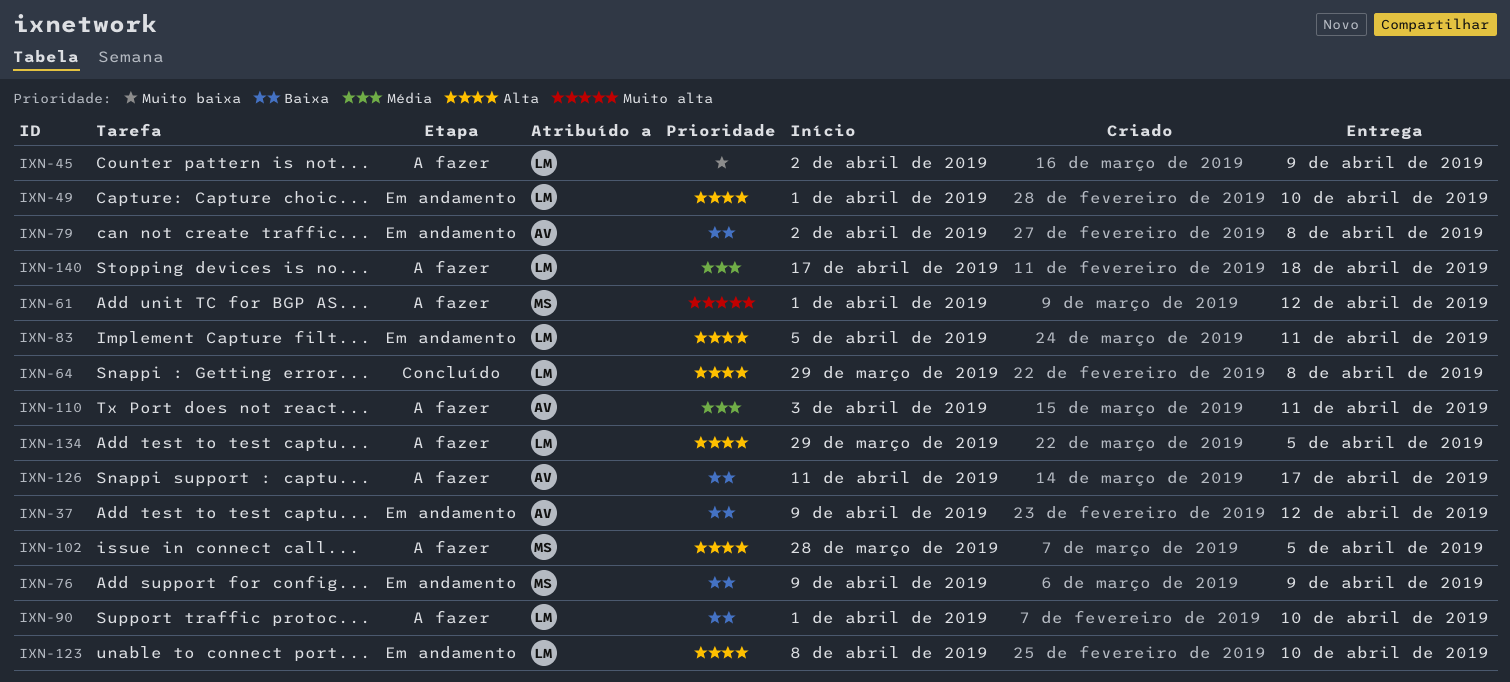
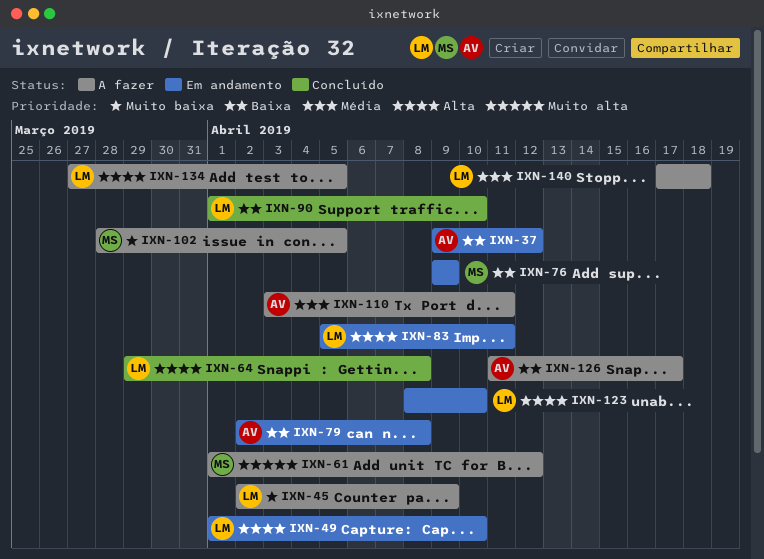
IXN-90, status: A fazer -> Concluído
IXN-102, priority: Alta -> Muito baixa
IXN-134, start: Mar 29 -> Mar 27

